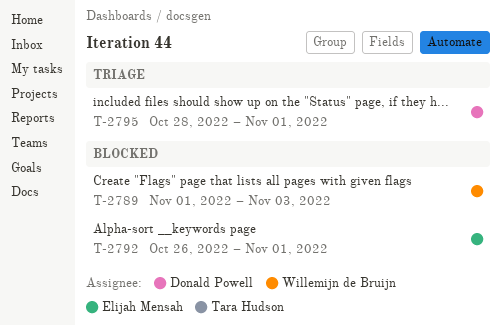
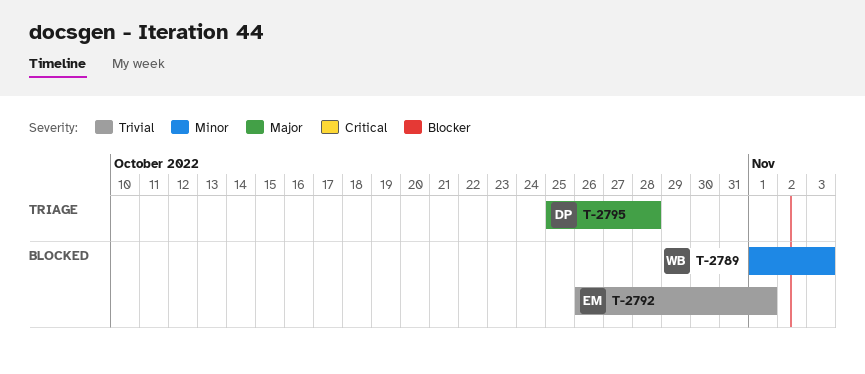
T-2795, start: Oct 28 -> Oct 25
T-2795, due: Nov 1 -> Oct 28

